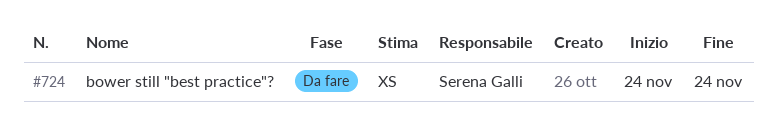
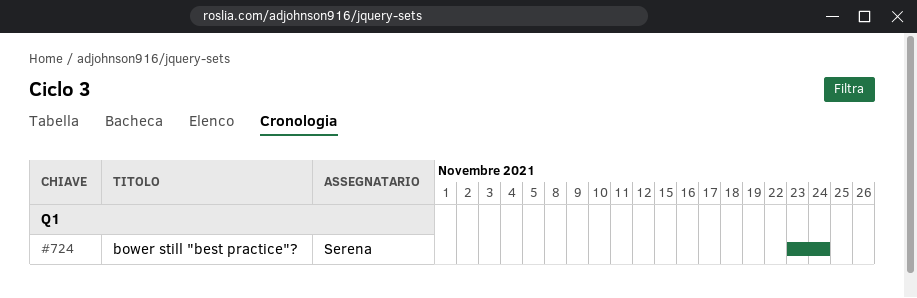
#724, start: Nov 24 -> Nov 23

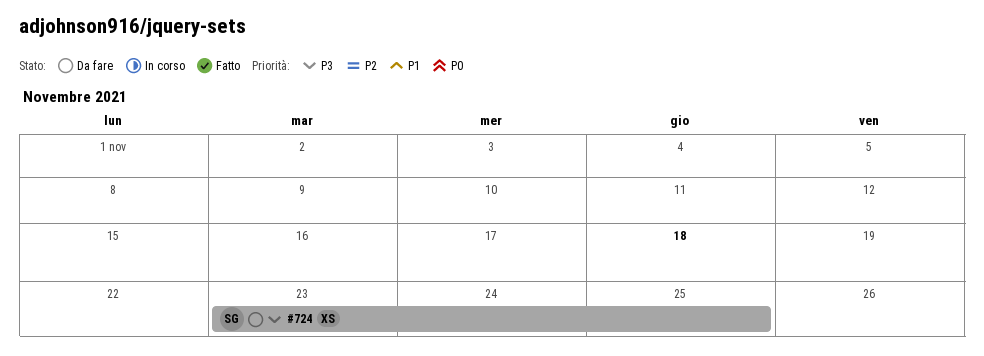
#724, due: Nov 24 -> Nov 25

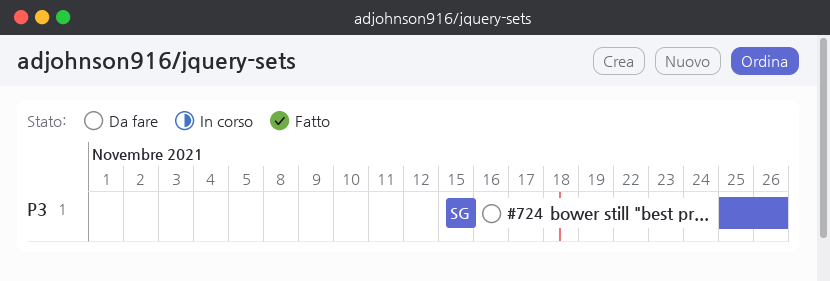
#724, start: Nov 23 -> Nov 25
#724, due: Nov 25 -> Nov 26

